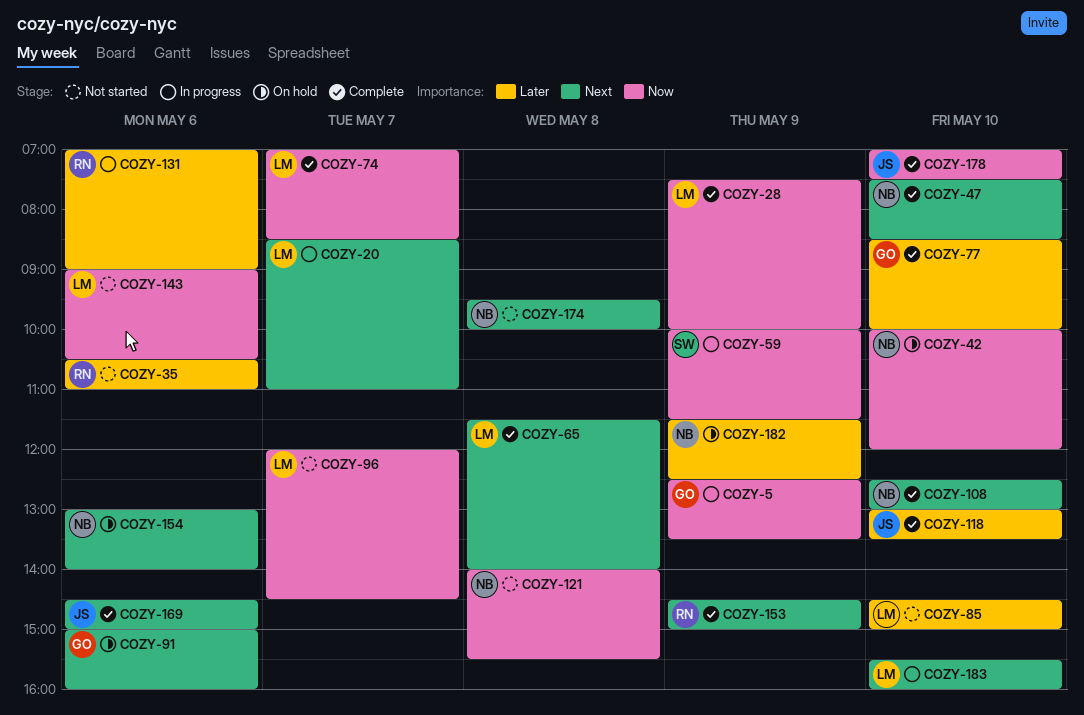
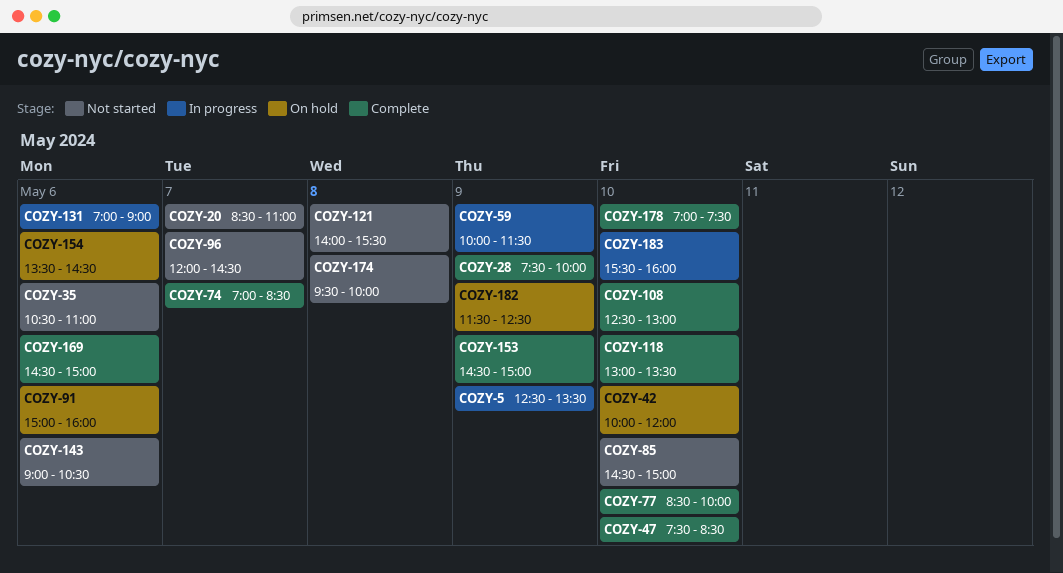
COZY-20, status: In progress -> Not started
COZY-65: present -> none
COZY-154, begins: 13:00 -> 13:30
COZY-154, ends: 14:00 -> 14:30

